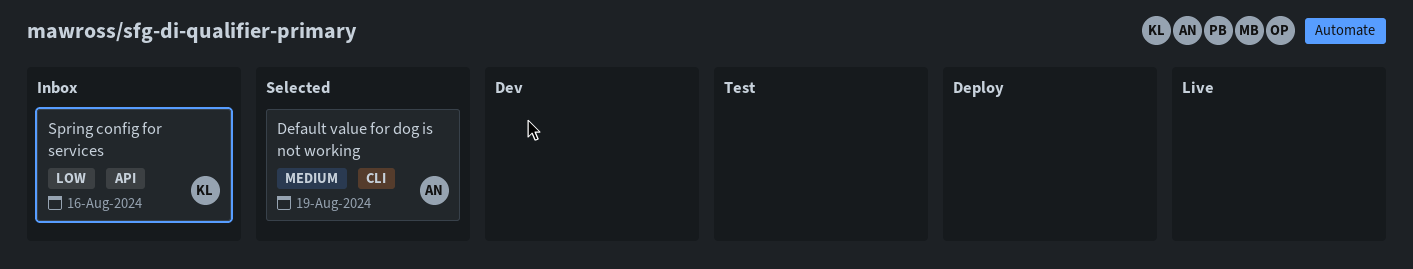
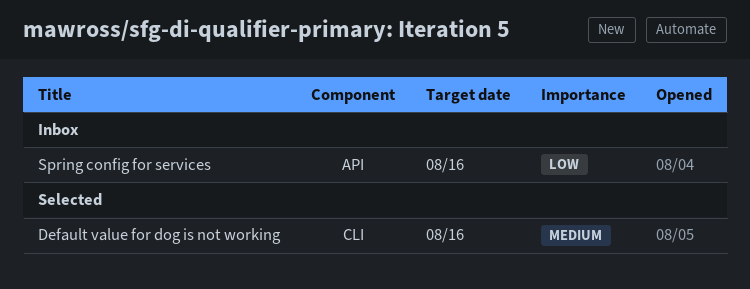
Default value for dog is not working, due: Aug 19 -> Aug 16

